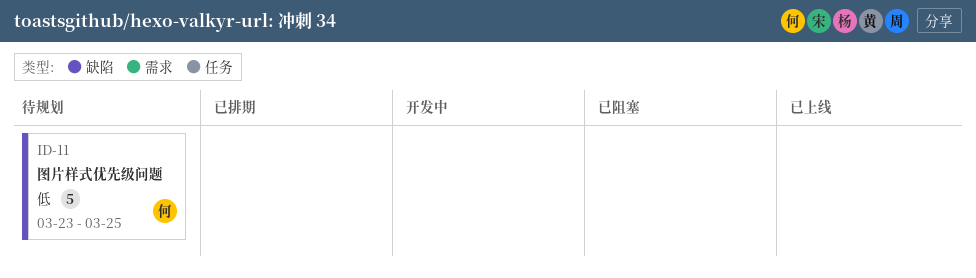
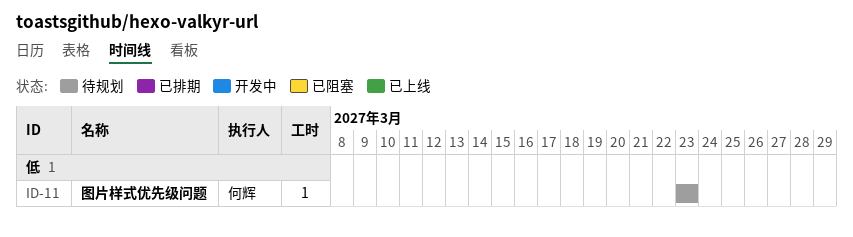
ID-11, estimate: 5 -> 1
ID-11, due: Mar 25 -> Mar 23

